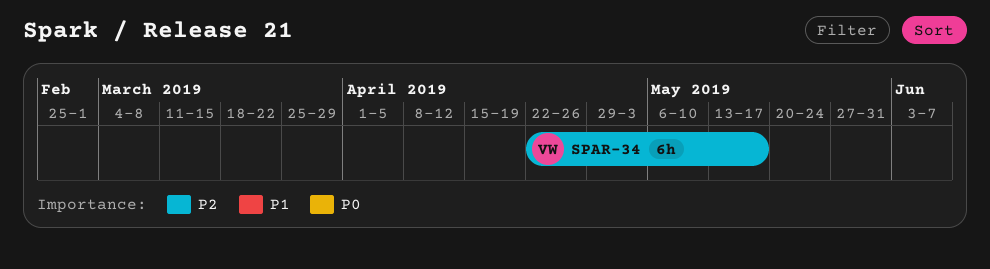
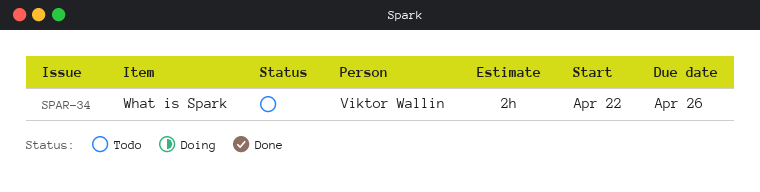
SPAR-34, estimate: 6h -> 2h
SPAR-34, due: May 17 -> Apr 26

